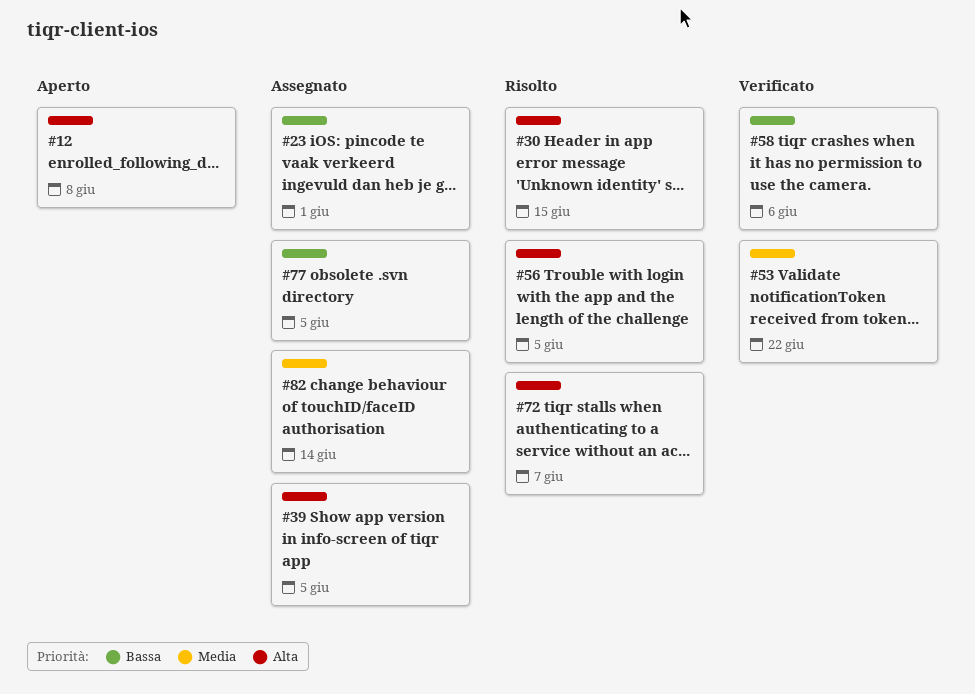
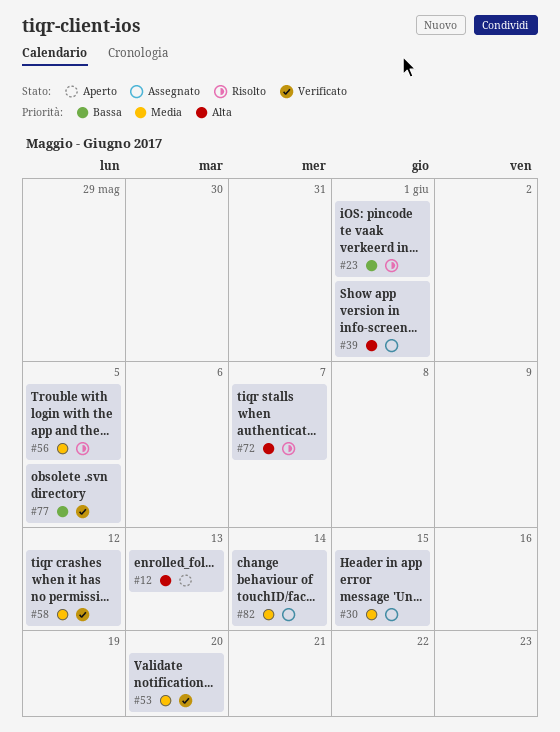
#12, due: Jun 8 -> Jun 13
#23, status: Assegnato -> Risolto
#30, status: Risolto -> Assegnato
#30, priority: Alta -> Media
#39, due: Jun 5 -> Jun 1
#53, due: Jun 22 -> Jun 20
#56, priority: Alta -> Media
#58, priority: Bassa -> Media
#58, due: Jun 6 -> Jun 12
#77, status: Assegnato -> Verificato

